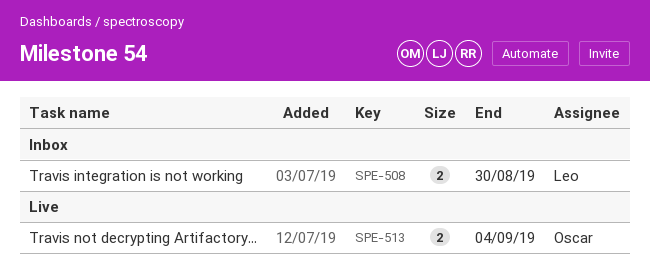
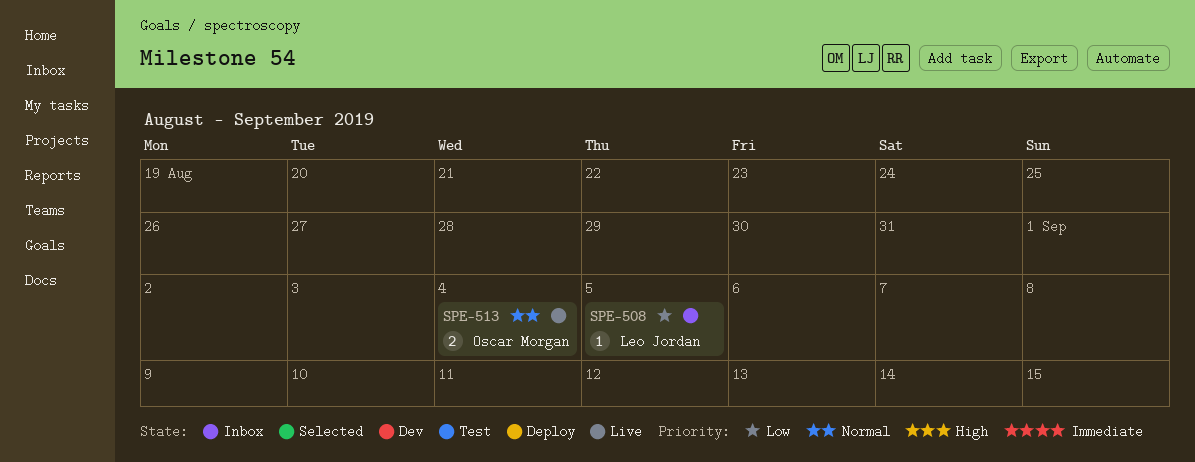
SPE-508, estimate: 2 -> 1
SPE-508, due: Aug 30 -> Sep 5

